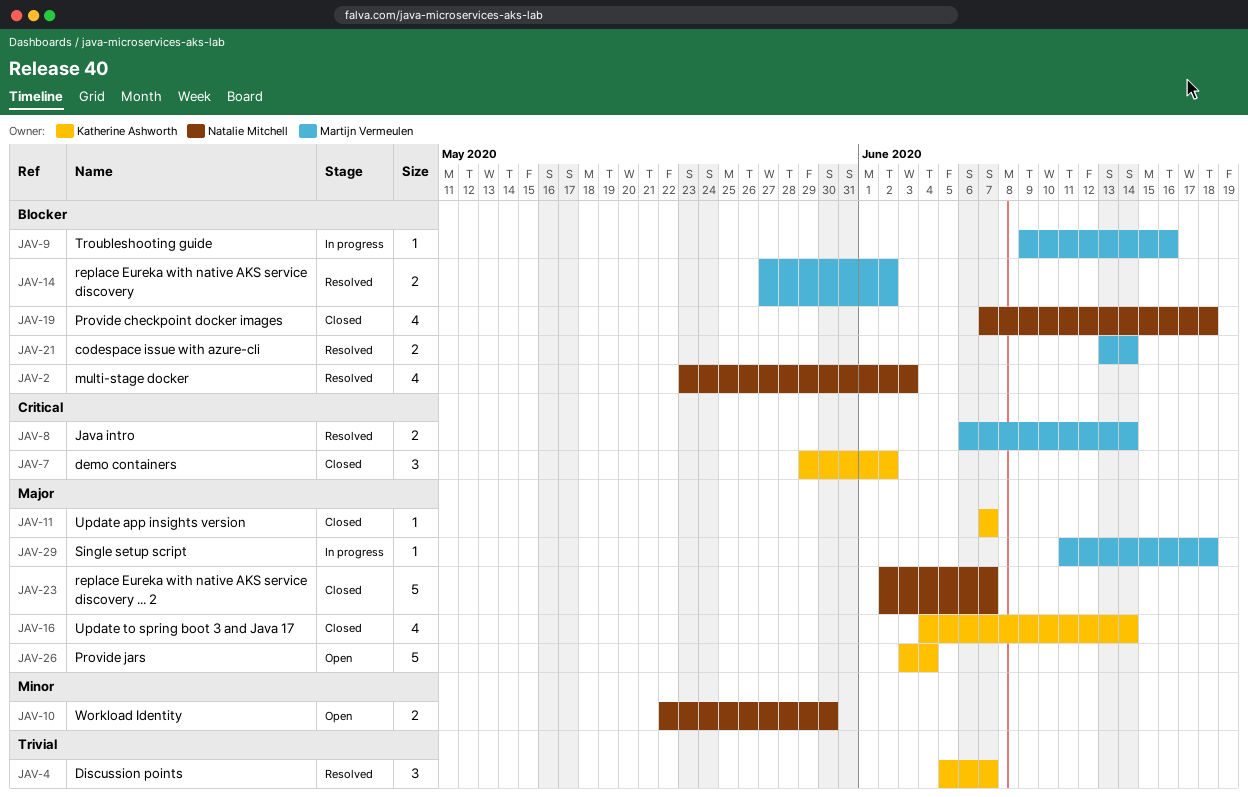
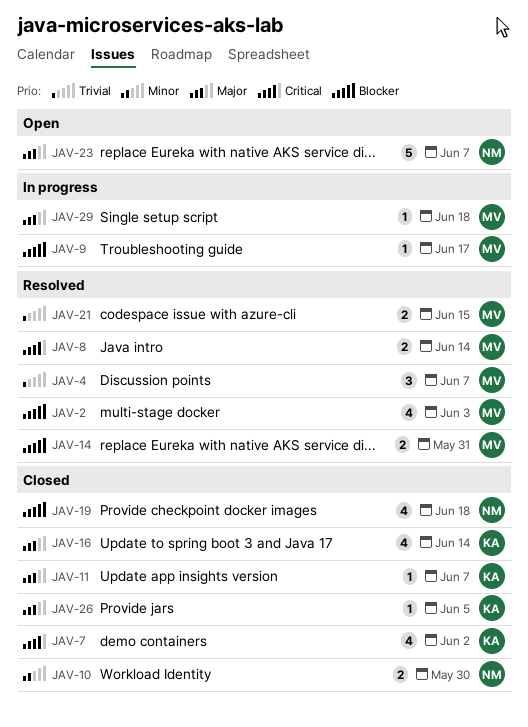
JAV-2, owner: Natalie Mitchell -> Martijn Vermeulen
JAV-4, owner: Katherine Ashworth -> Martijn Vermeulen
JAV-7, estimate: 3 -> 4
JAV-9, due: Jun 16 -> Jun 17
JAV-10, status: Open -> Closed
JAV-14, due: Jun 2 -> May 31
JAV-21, priority: Blocker -> Trivial
JAV-21, due: Jun 14 -> Jun 15
JAV-23, status: Closed -> Open
JAV-26, status: Open -> Closed
JAV-26, estimate: 5 -> 1
JAV-26, due: Jun 4 -> Jun 5

